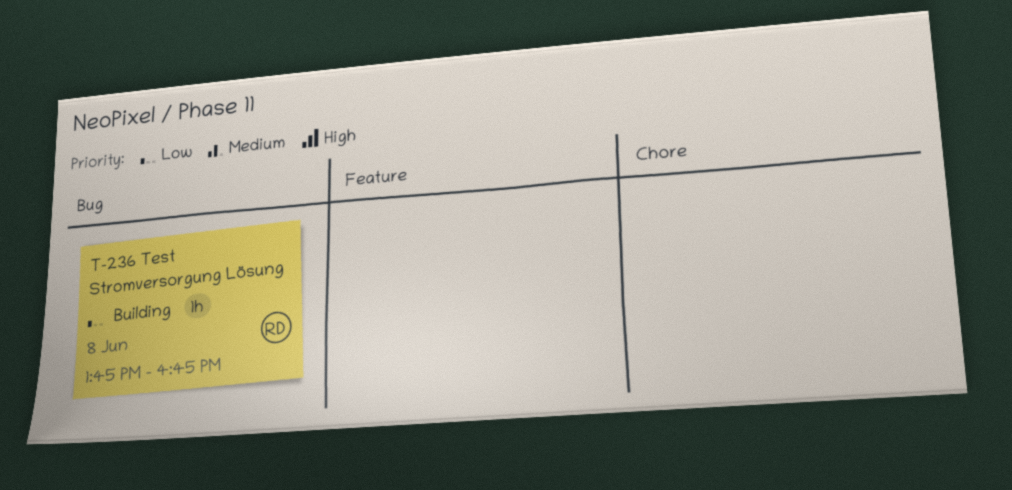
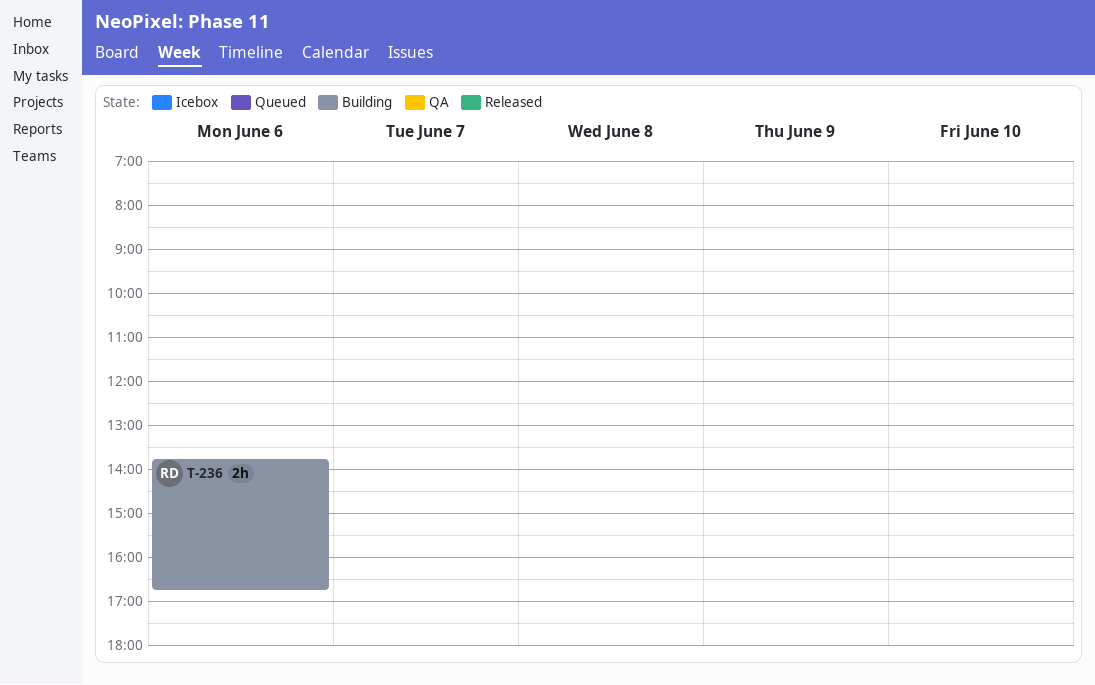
T-236, estimate: 1h -> 2h
T-236, day: Jun 8 -> Jun 6

